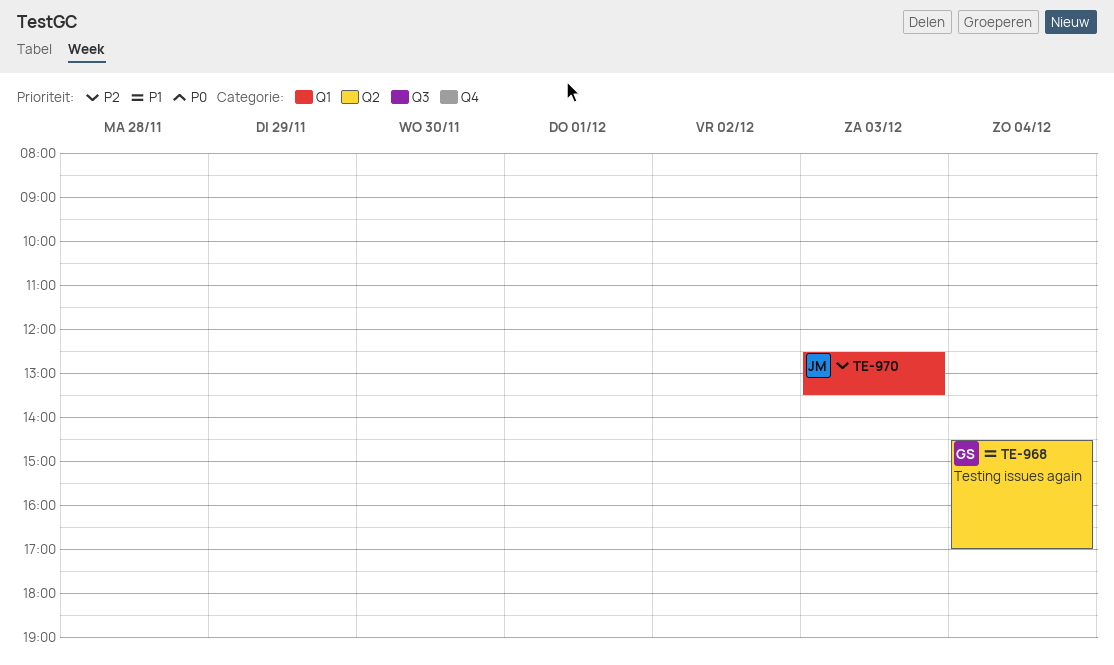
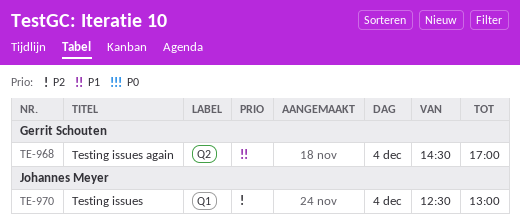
TE-970, day: Dec 3 -> Dec 4
TE-970, ends: 13:30 -> 13:00

